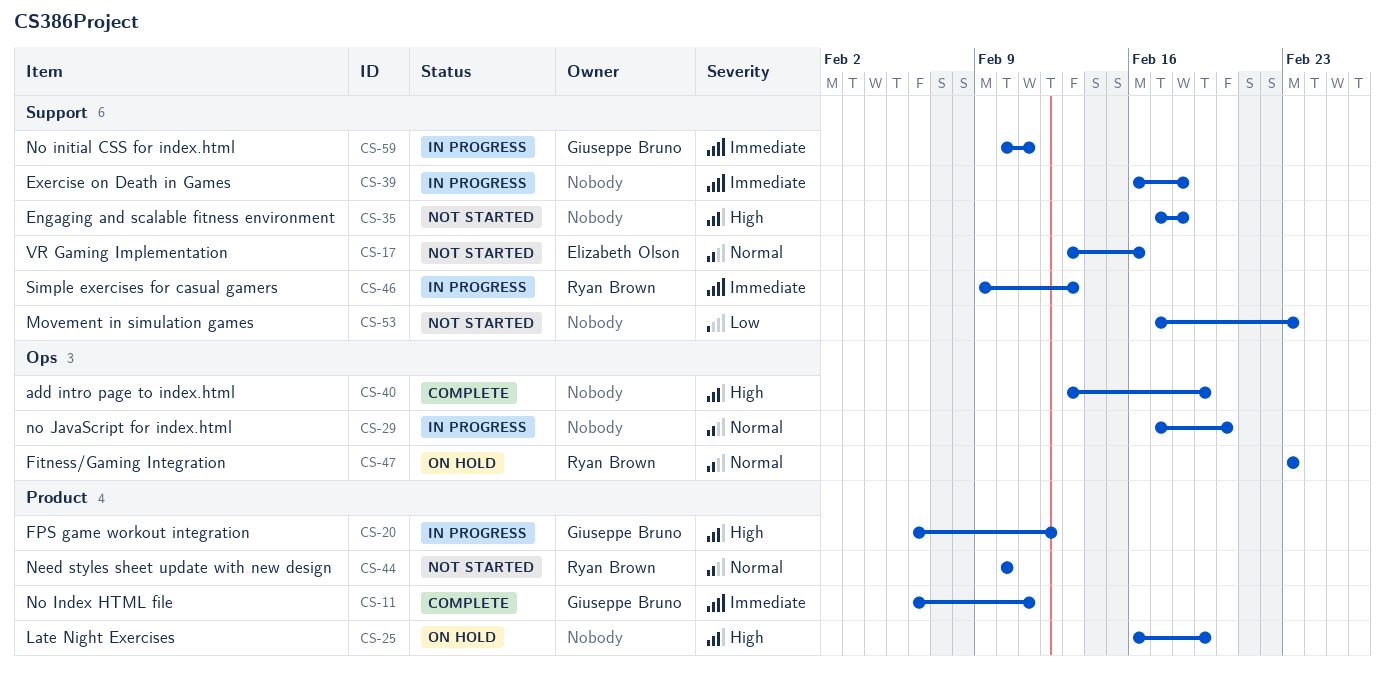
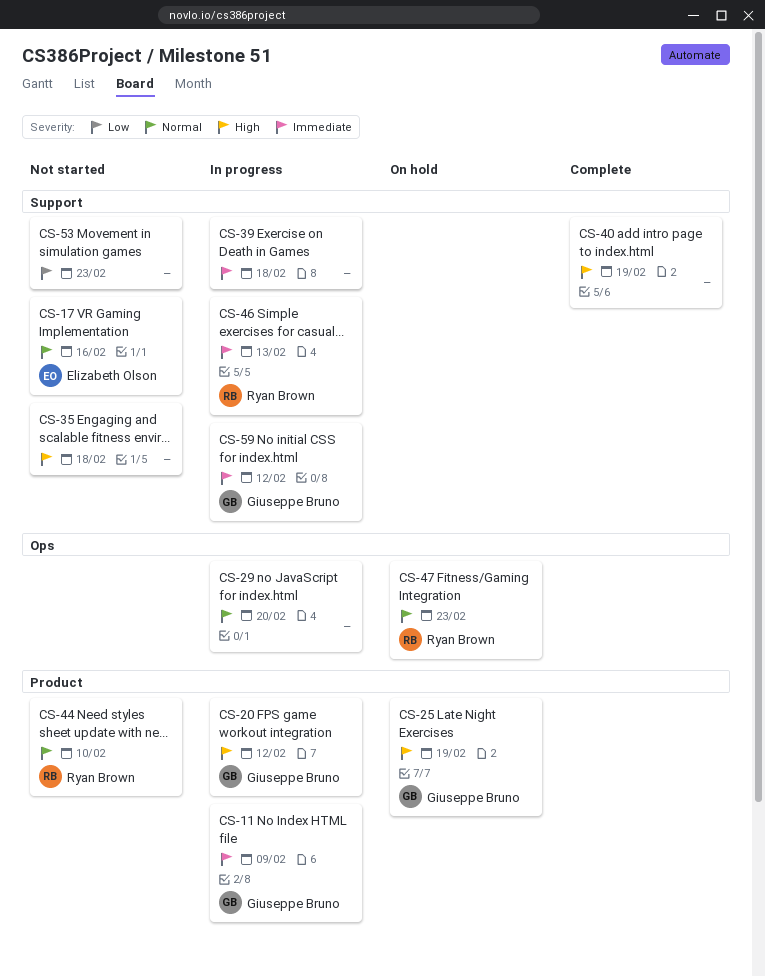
CS-11, status: Complete -> In progress
CS-11, due: Feb 11 -> Feb 9
CS-25, owner: none -> Giuseppe Bruno
CS-40, label: Ops -> Support
CS-59, due: Feb 11 -> Feb 12

